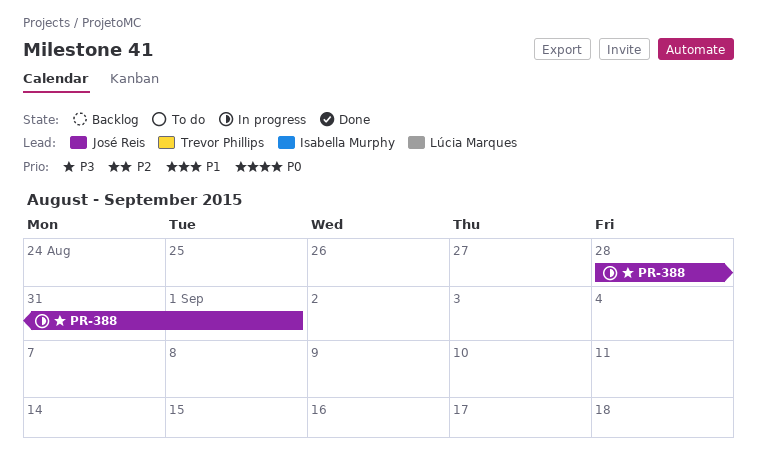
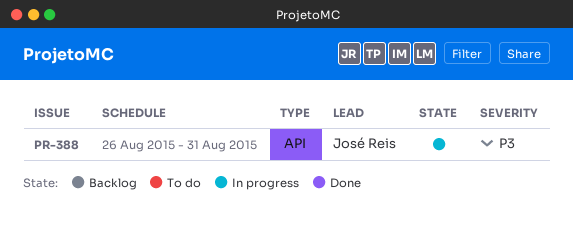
PR-388, start: Aug 28 -> Aug 26
PR-388, due: Sep 1 -> Aug 31

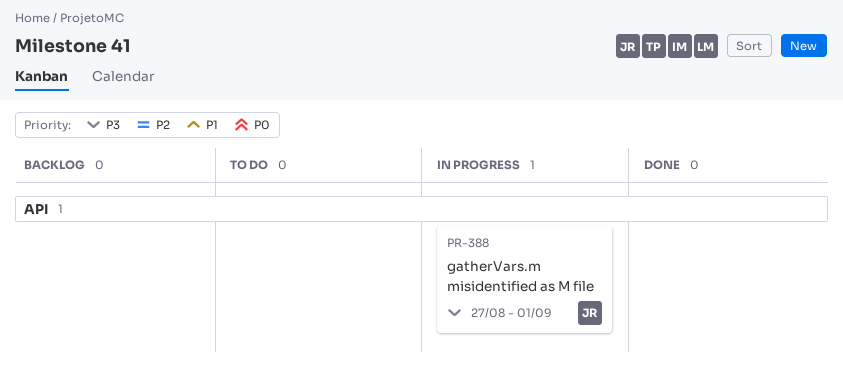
PR-388, start: Aug 26 -> Aug 27
PR-388, due: Aug 31 -> Sep 1

